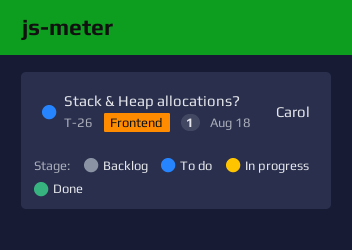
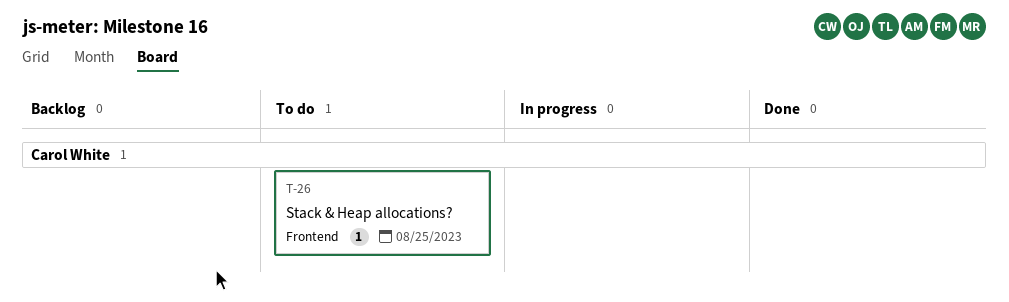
T-26, due: Aug 18 -> Aug 25

